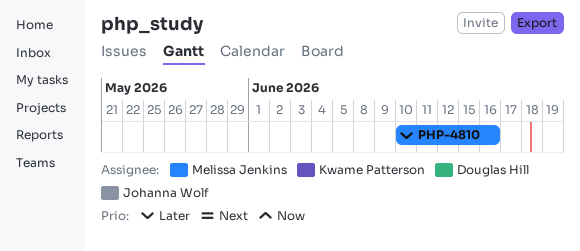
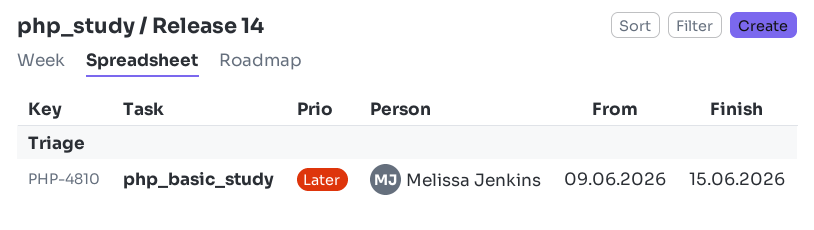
PHP-4810, start: Jun 10 -> Jun 9
PHP-4810, due: Jun 16 -> Jun 15

